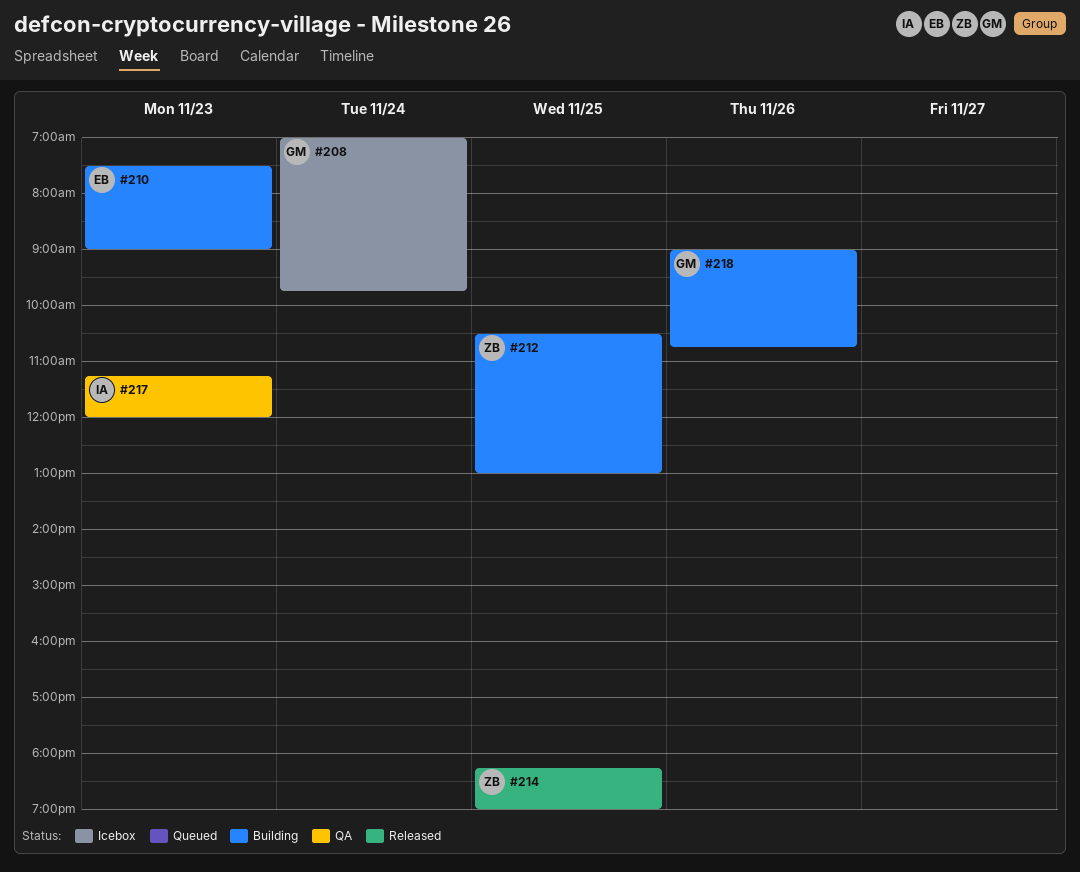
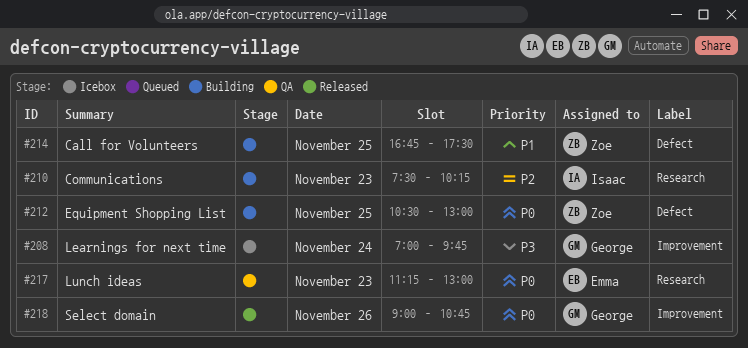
#210, owner: Emma -> Isaac
#210, ends: 09:00 -> 10:15
#214, status: Released -> Building
#214, begins: 18:15 -> 16:45
#214, ends: 19:00 -> 17:30
#217, owner: Isaac -> Emma
#217, ends: 12:00 -> 13:00
#218, status: Building -> Released

